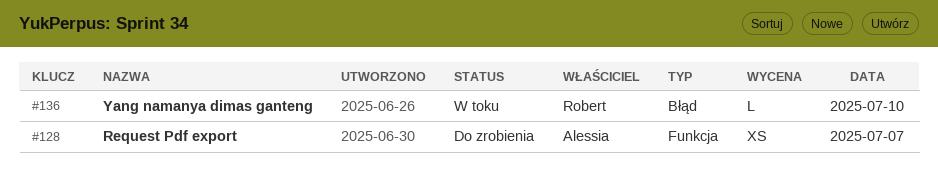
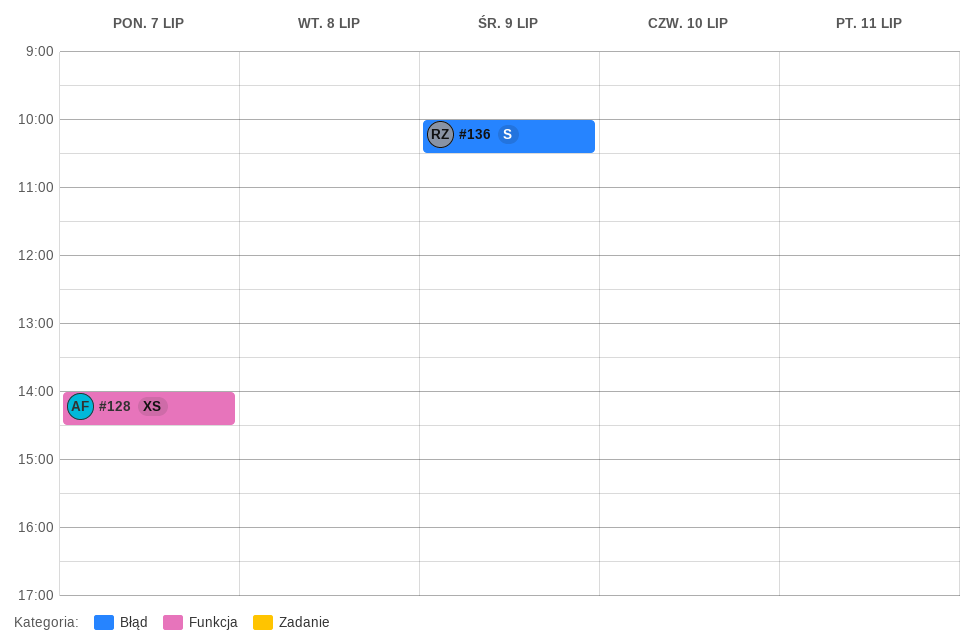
#136, estimate: L -> S
#136, day: Jul 10 -> Jul 9

